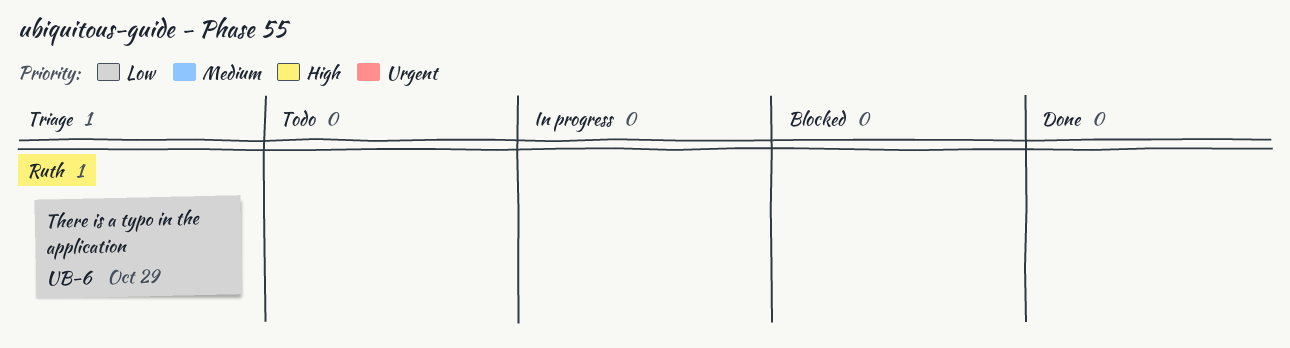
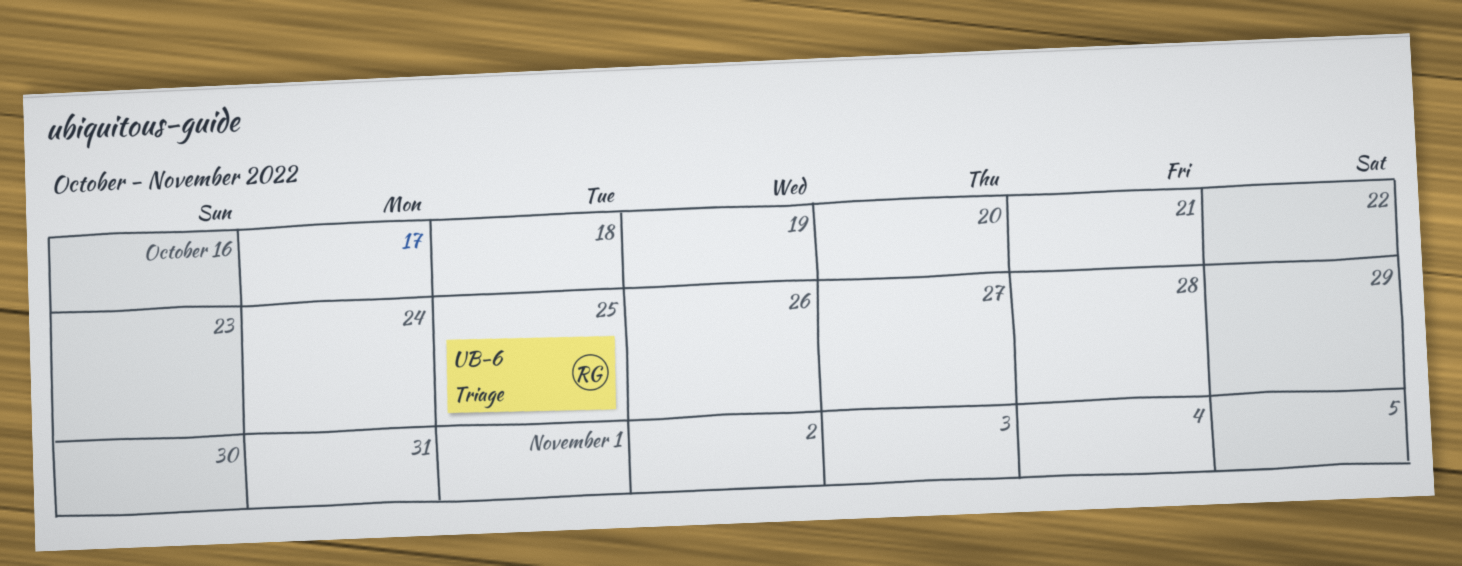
UB-6, due: Oct 29 -> Oct 25

